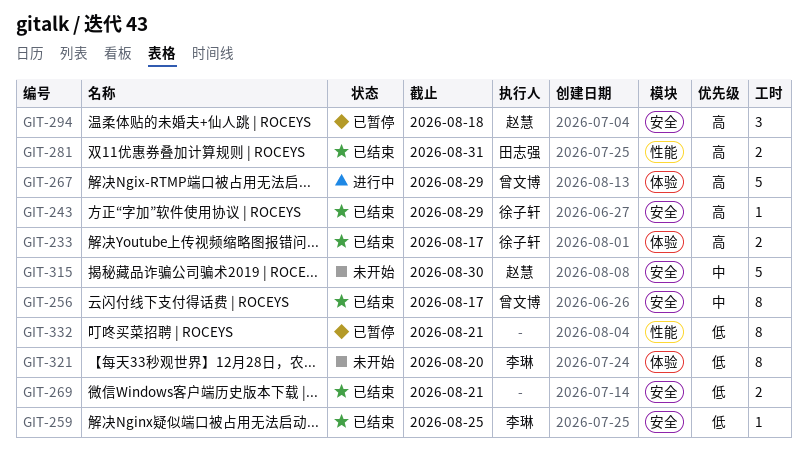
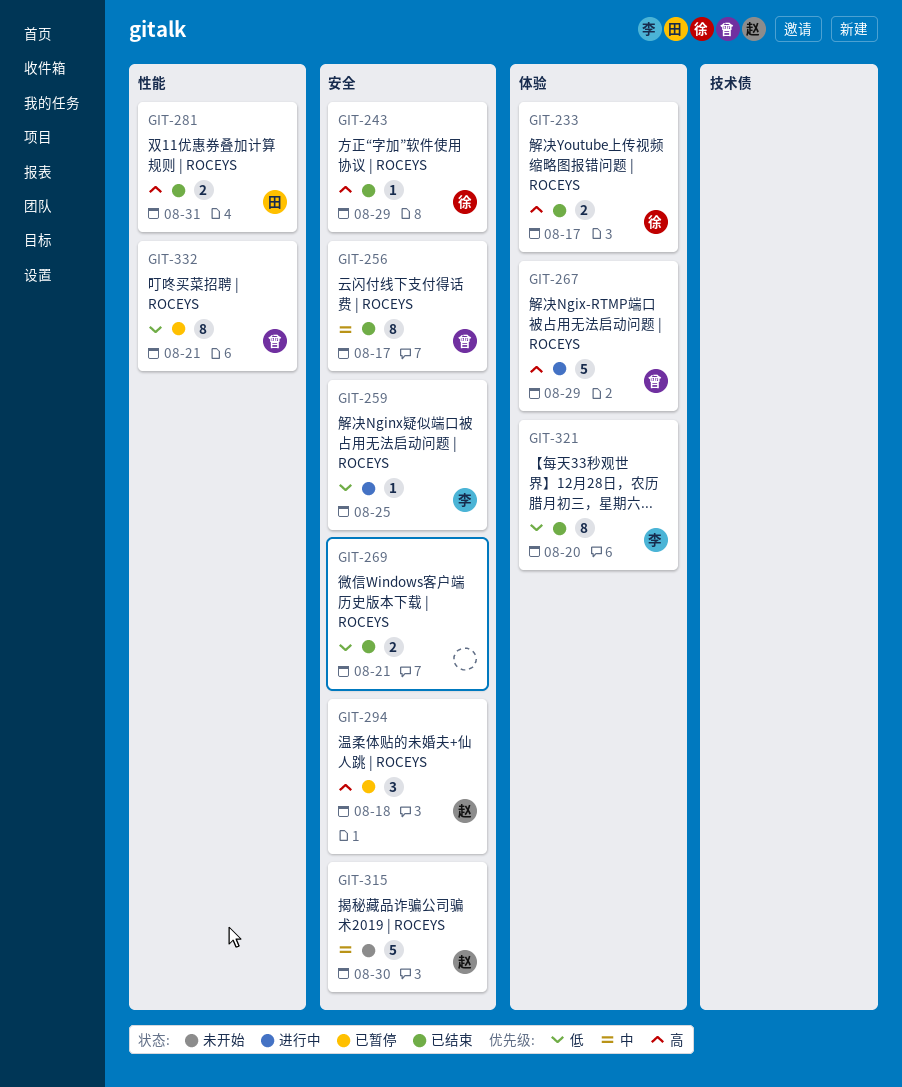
GIT-259, status: 已结束 -> 进行中
GIT-321, status: 未开始 -> 已结束
GIT-332, owner: none -> 曾文博

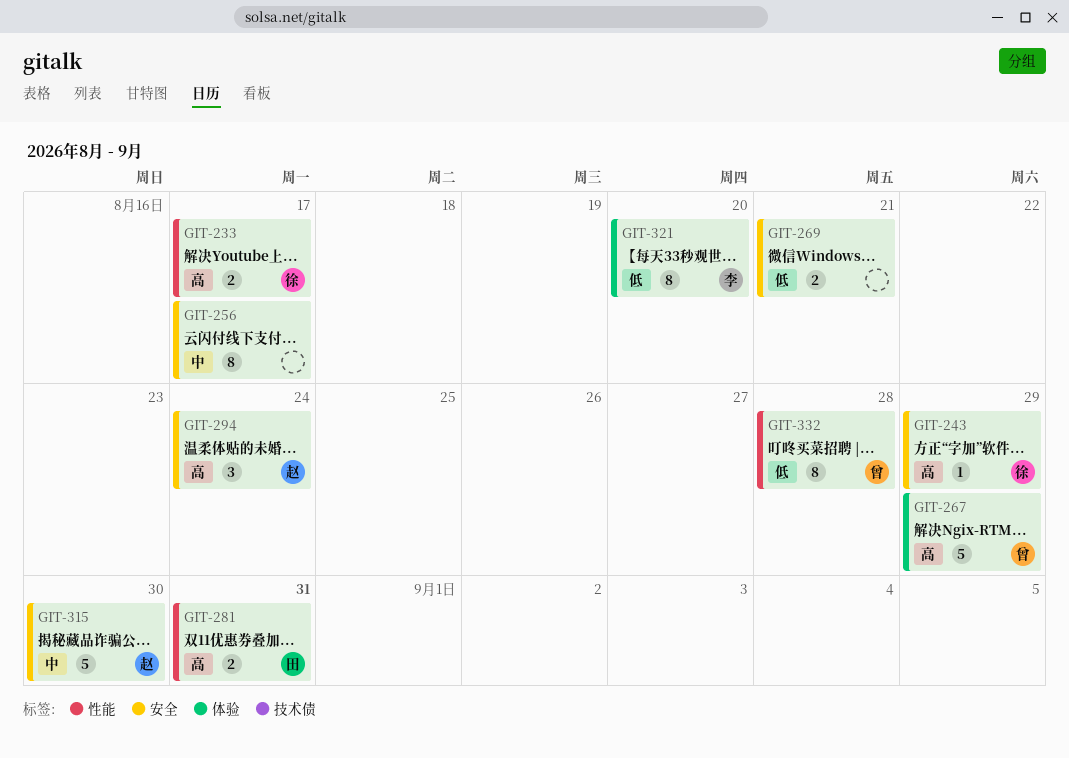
GIT-233, label: 体验 -> 性能
GIT-256, owner: 曾 -> none
GIT-259: present -> none
GIT-294, due: Aug 18 -> Aug 24
GIT-332, due: Aug 21 -> Aug 28

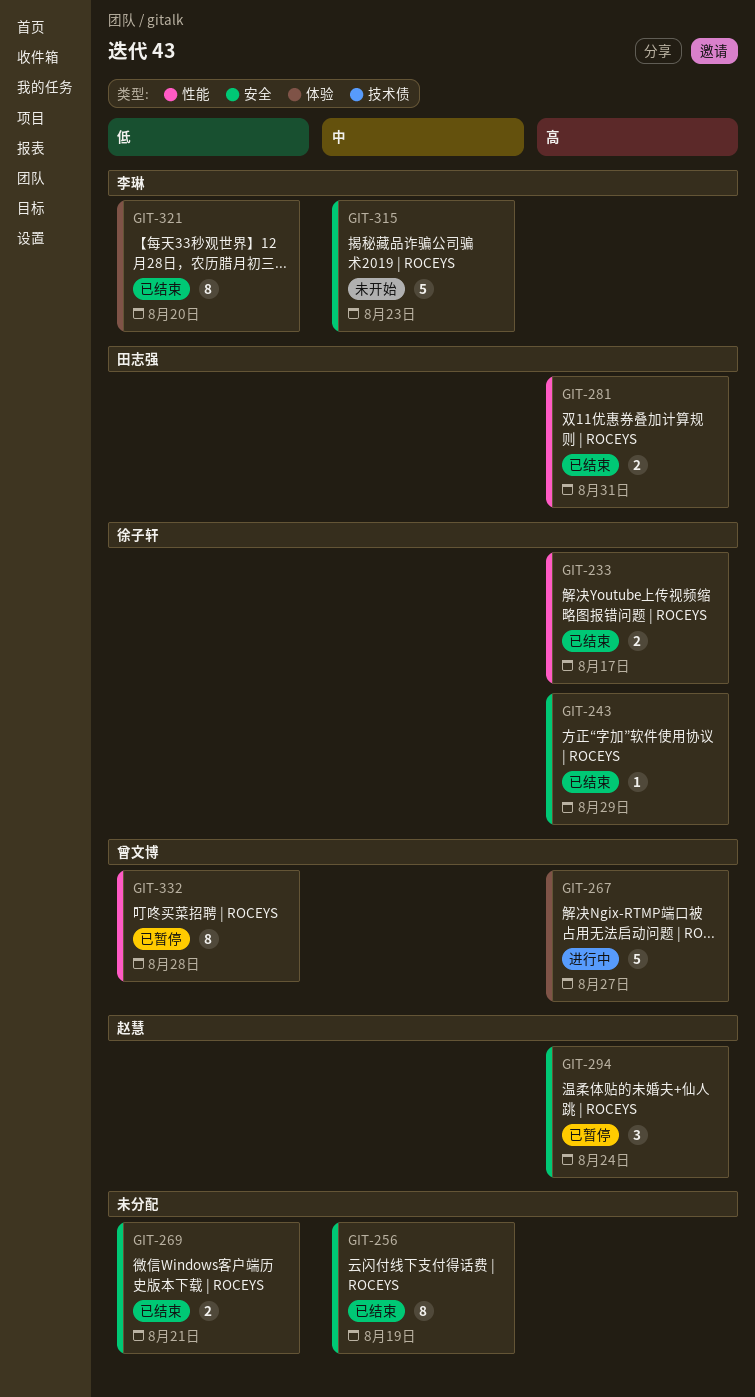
GIT-256, due: Aug 17 -> Aug 19
GIT-267, due: Aug 29 -> Aug 27
GIT-315, owner: 赵慧 -> 李琳
GIT-315, due: Aug 30 -> Aug 23

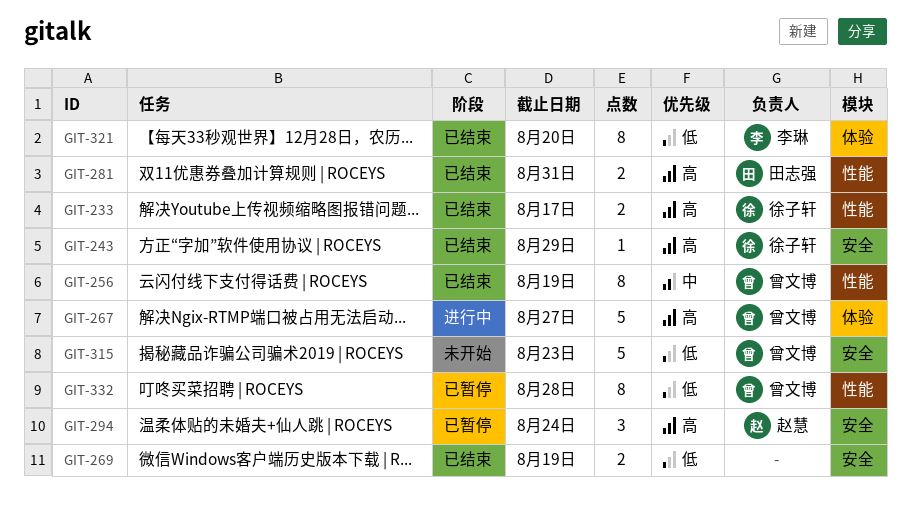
GIT-256, owner: none -> 曾文博
GIT-256, label: 安全 -> 性能
GIT-269, due: Aug 21 -> Aug 19
GIT-315, owner: 李琳 -> 曾文博
GIT-315, priority: 中 -> 低

